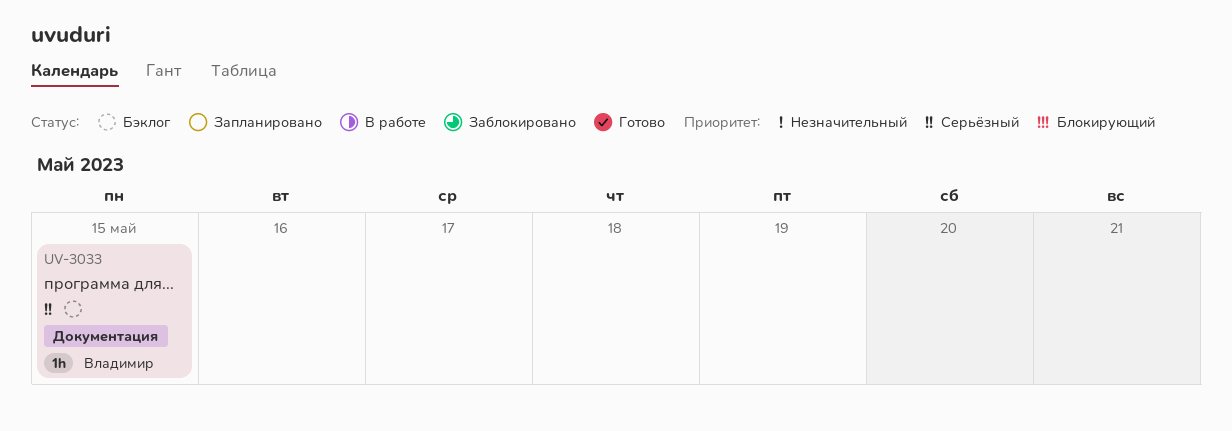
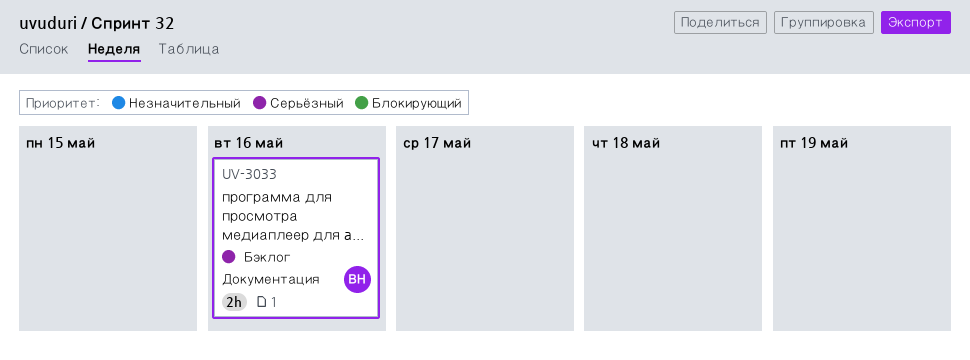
UV-3033, estimate: 1h -> 2h
UV-3033, due: May 15 -> May 16

